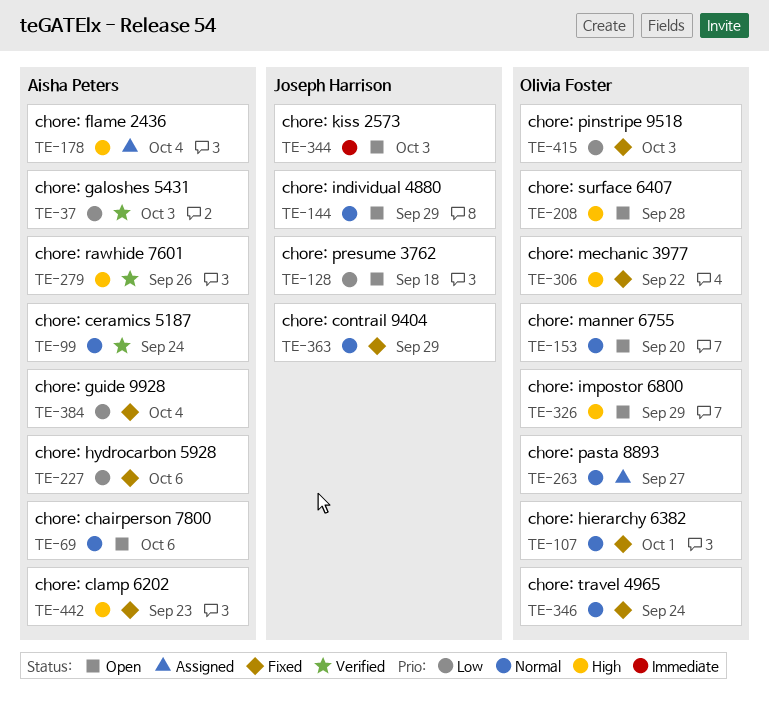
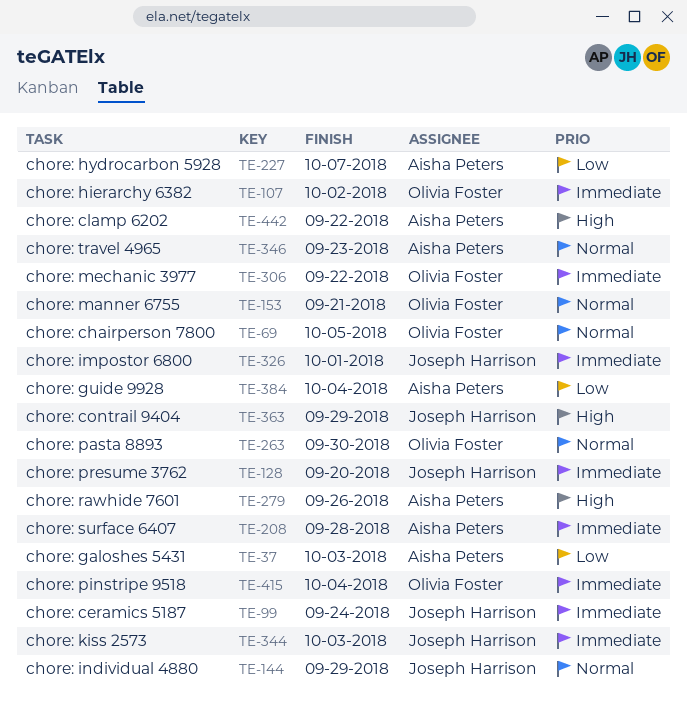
TE-69, owner: Aisha Peters -> Olivia Foster
TE-69, due: Oct 6 -> Oct 5
TE-99, owner: Aisha Peters -> Joseph Harrison
TE-99, priority: Normal -> Immediate
TE-107, priority: Normal -> Immediate
TE-107, due: Oct 1 -> Oct 2
TE-128, priority: Low -> Immediate
TE-128, due: Sep 18 -> Sep 20
TE-153, due: Sep 20 -> Sep 21
TE-178: present -> none
TE-208, owner: Olivia Foster -> Aisha Peters
TE-208, priority: High -> Immediate
TE-227, due: Oct 6 -> Oct 7
TE-263, due: Sep 27 -> Sep 30
TE-306, priority: High -> Immediate
TE-326, owner: Olivia Foster -> Joseph Harrison
TE-326, priority: High -> Immediate
TE-326, due: Sep 29 -> Oct 1
TE-346, owner: Olivia Foster -> Aisha Peters
TE-346, due: Sep 24 -> Sep 23
TE-363, priority: Normal -> High
TE-415, priority: Low -> Immediate
TE-415, due: Oct 3 -> Oct 4
TE-442, due: Sep 23 -> Sep 22

